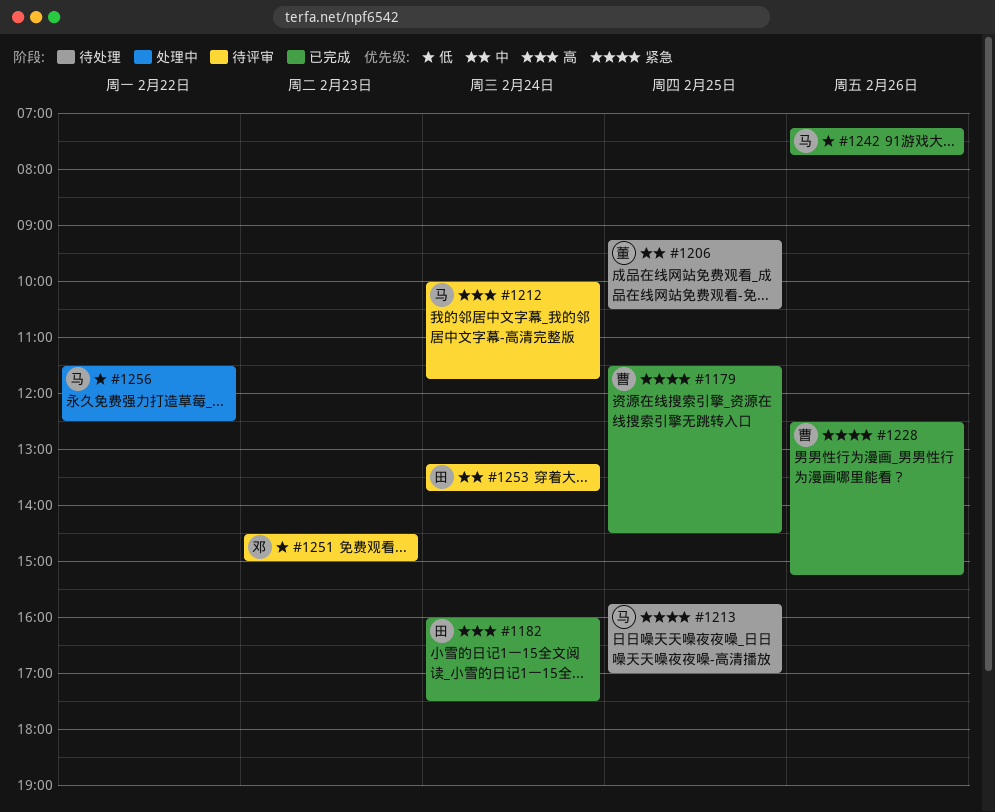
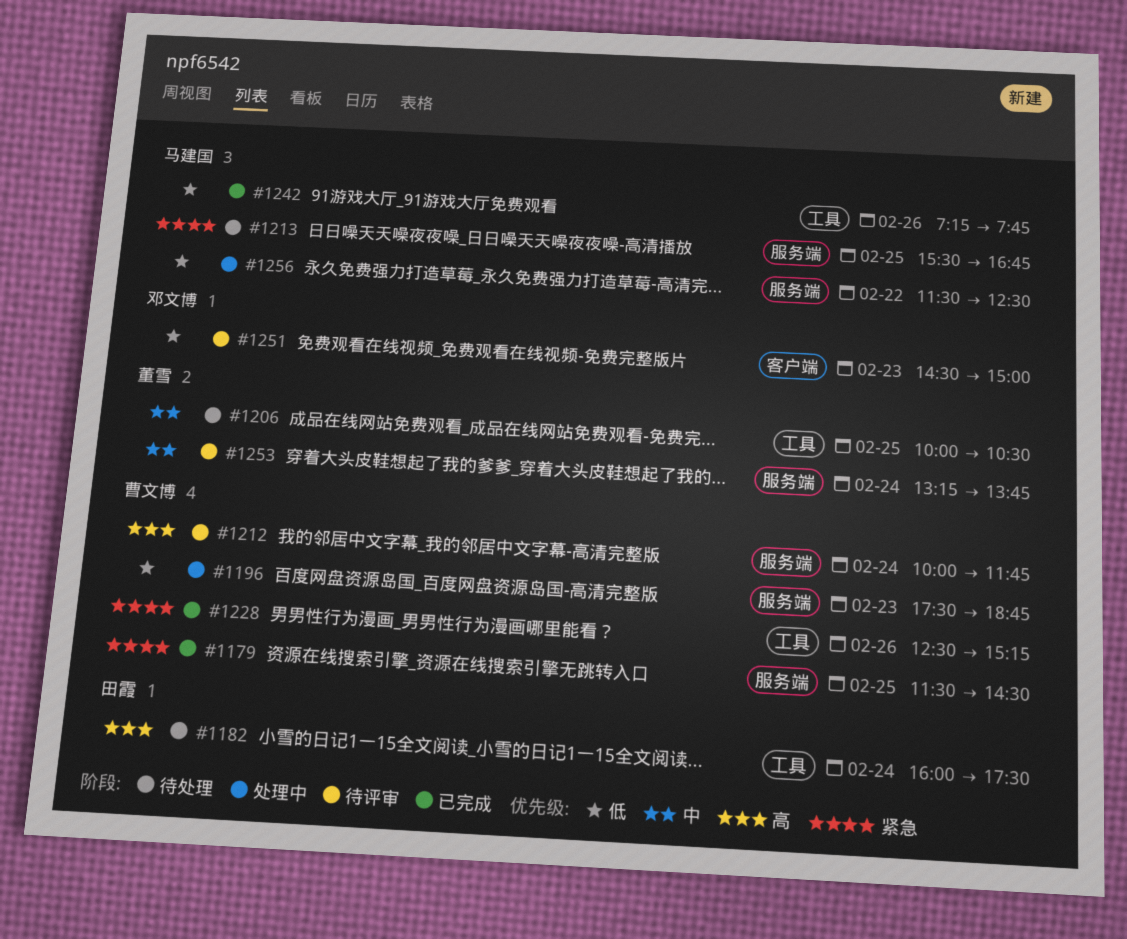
#1182, status: 已完成 -> 待处理
#1196: none -> present
#1206, begins: 09:15 -> 10:00
#1212, owner: 马建国 -> 曹文博
#1213, begins: 15:45 -> 15:30
#1213, ends: 17:00 -> 16:45
#1253, owner: 田霞 -> 董雪

